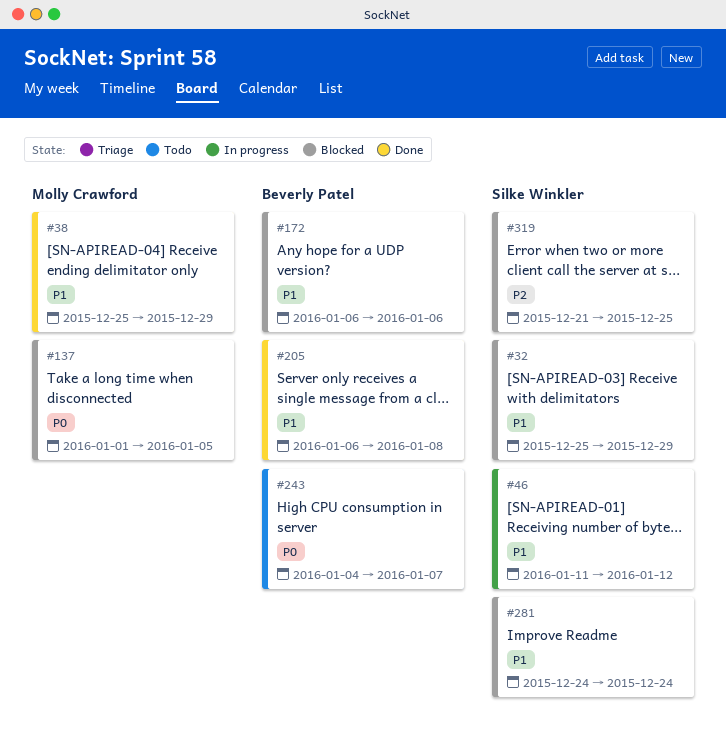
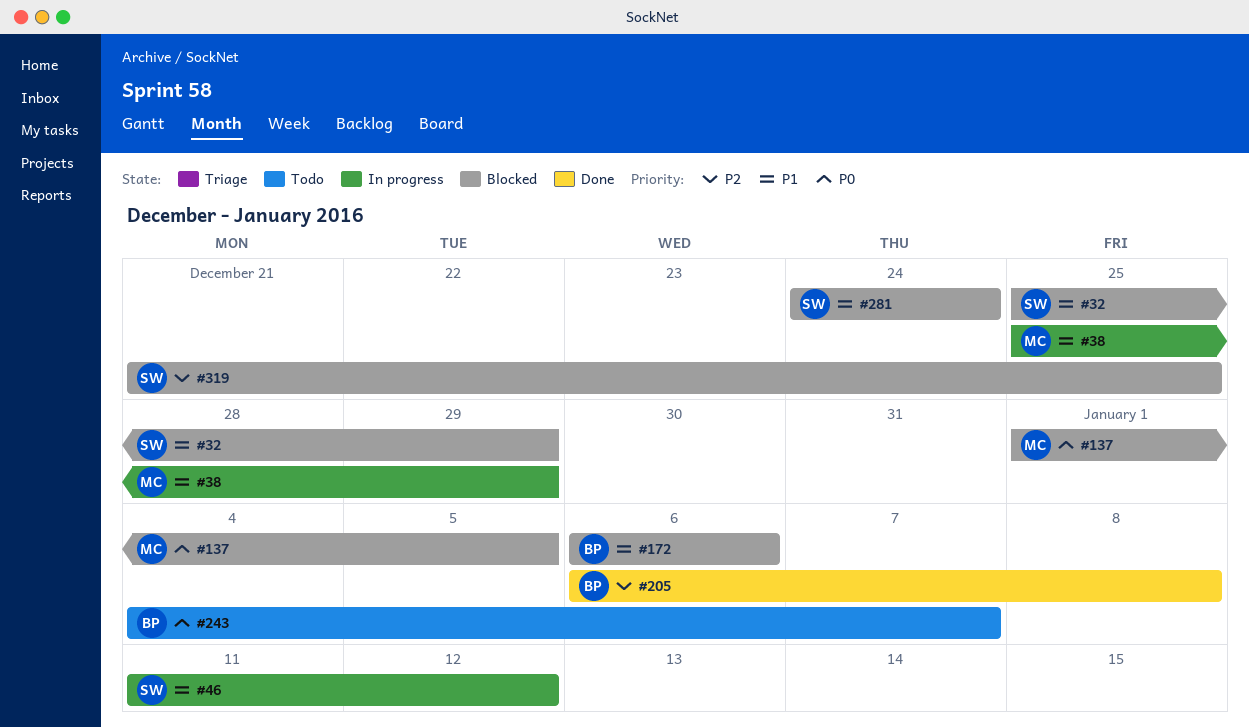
#38, status: Done -> In progress
#205, priority: P1 -> P2

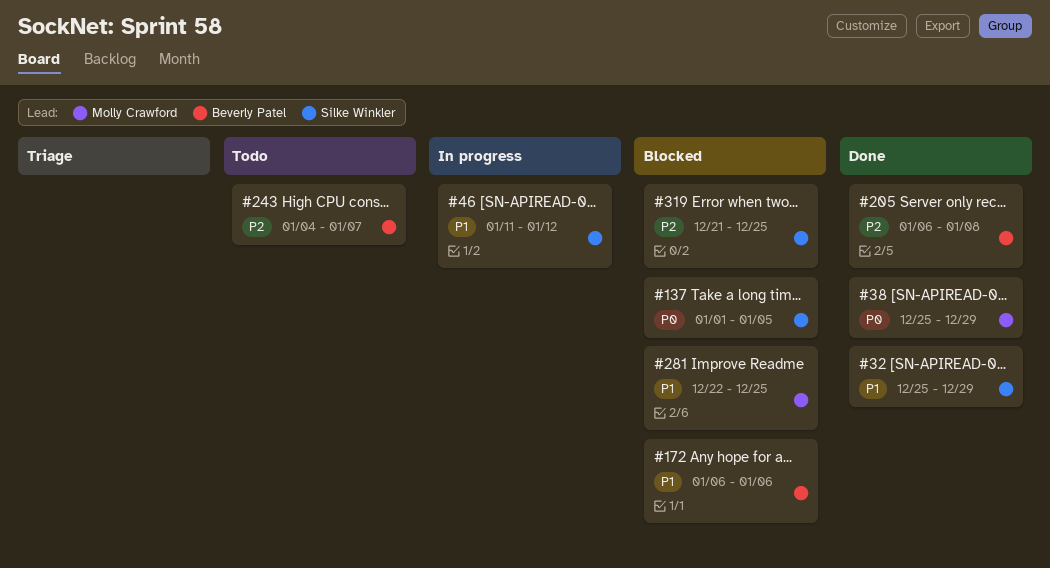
#32, status: Blocked -> Done
#38, status: In progress -> Done
#38, priority: P1 -> P0
#137, owner: Molly Crawford -> Silke Winkler
#243, priority: P0 -> P2
#281, owner: Silke Winkler -> Molly Crawford
#281, start: Dec 24 -> Dec 22
#281, due: Dec 24 -> Dec 25

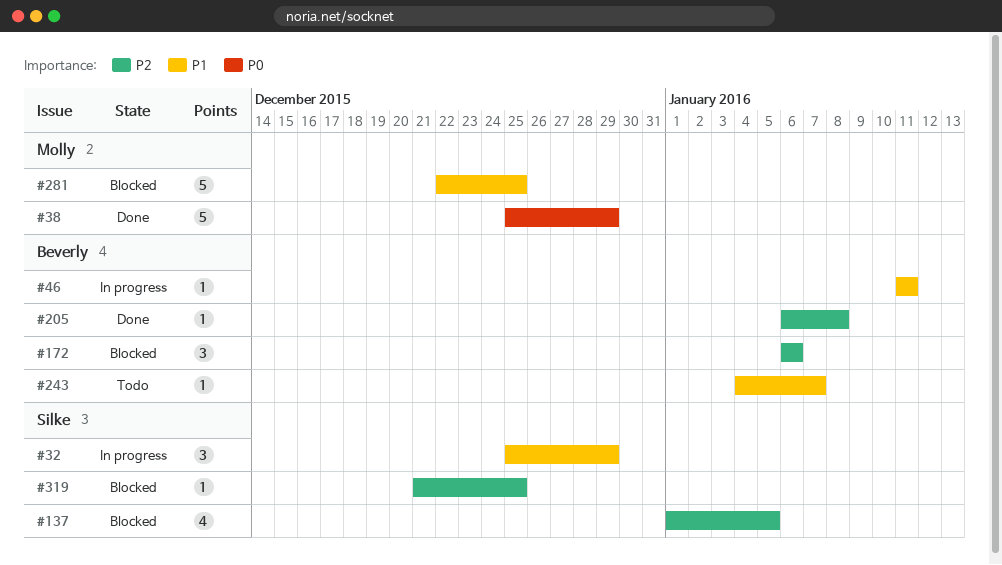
#32, status: Done -> In progress
#46, owner: Silke Winkler -> Beverly Patel
#46, due: Jan 12 -> Jan 11
#137, priority: P0 -> P2
#172, priority: P1 -> P2
#243, priority: P2 -> P1

